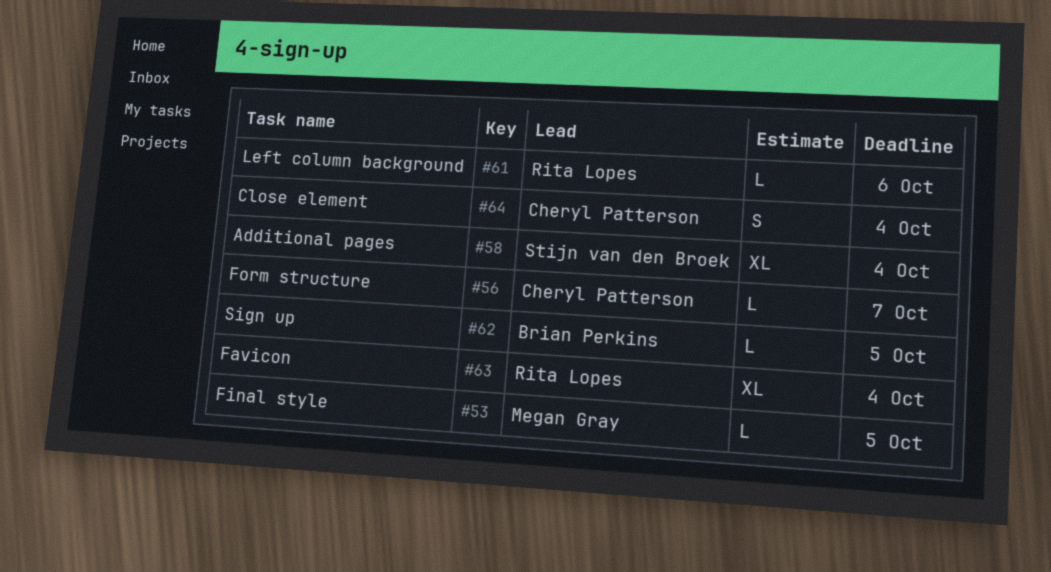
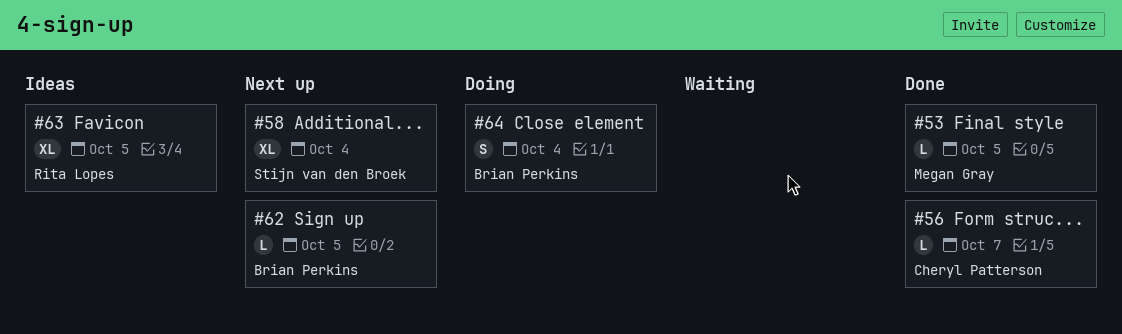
#61: present -> none
#63, due: Oct 4 -> Oct 5
#64, owner: Cheryl Patterson -> Brian Perkins

